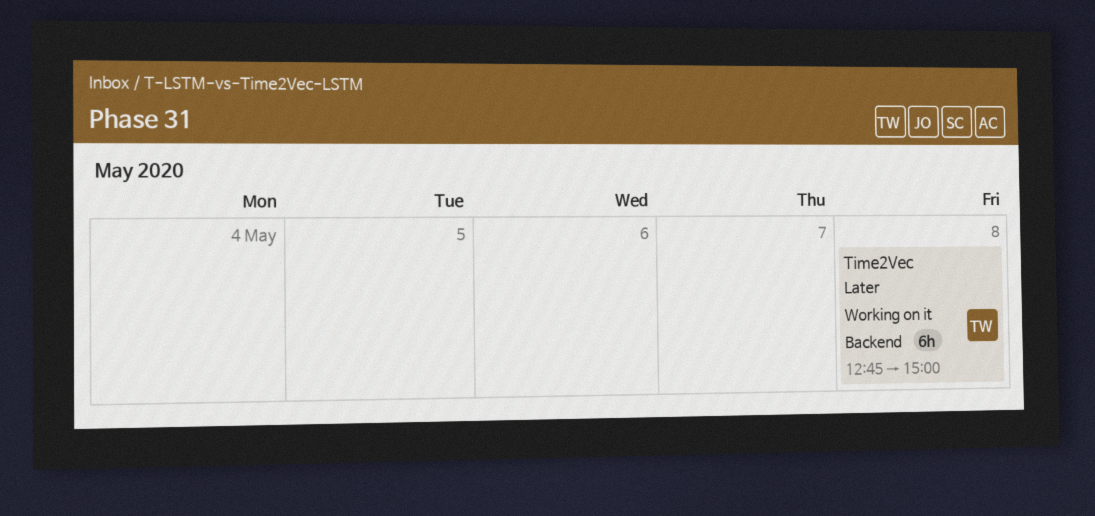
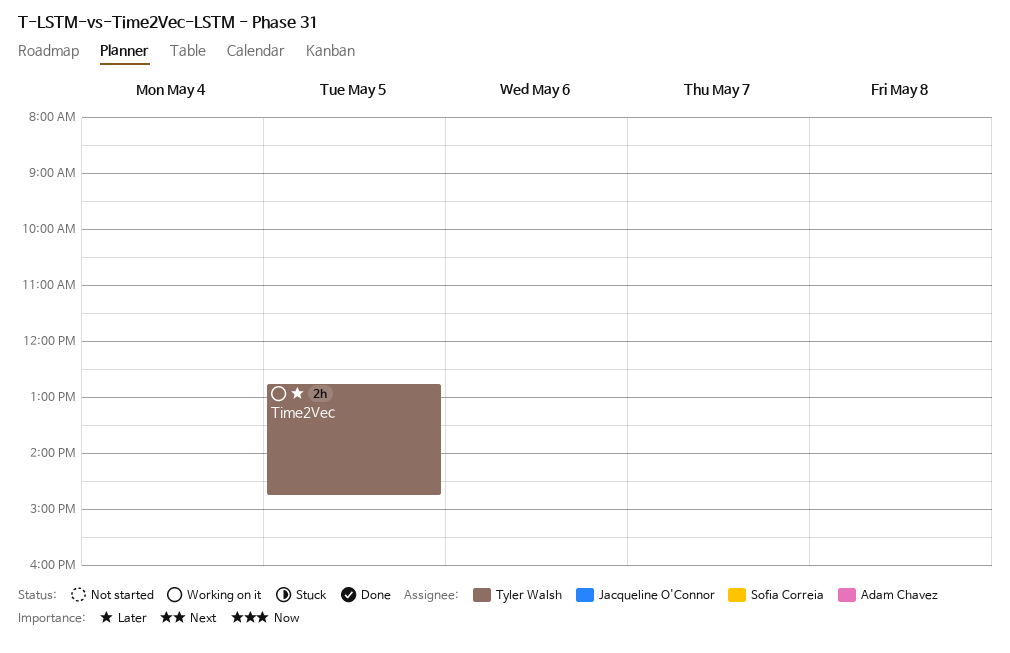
Time2Vec, estimate: 6h -> 2h
Time2Vec, day: May 8 -> May 5
Time2Vec, ends: 15:00 -> 14:45

